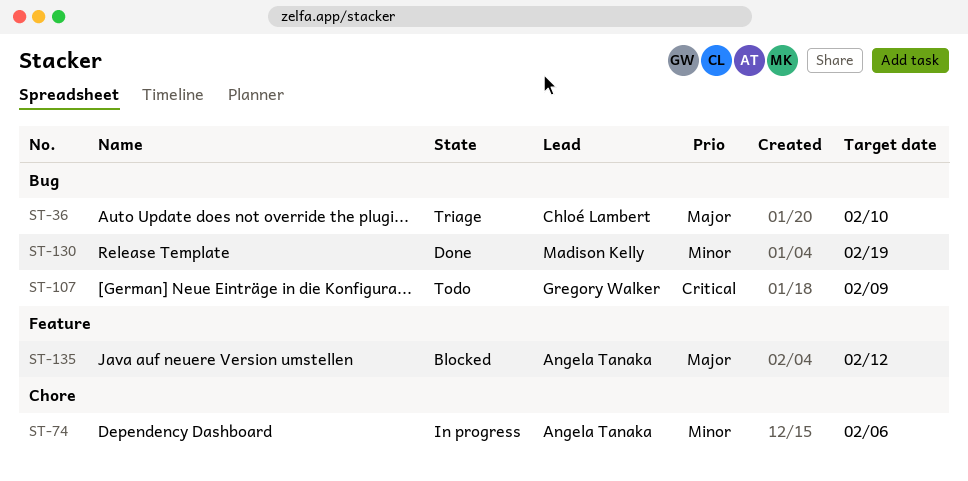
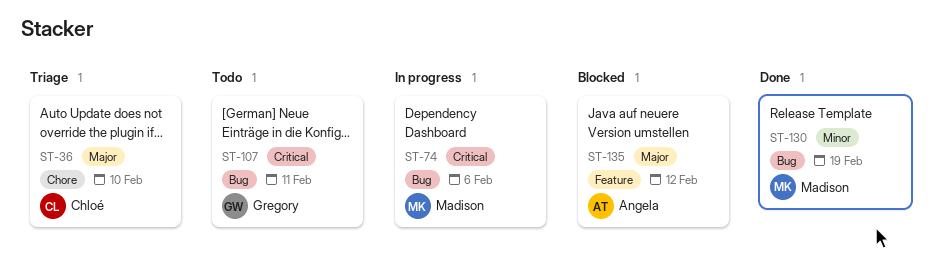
ST-36, label: Bug -> Chore
ST-74, owner: Angela Tanaka -> Madison Kelly
ST-74, priority: Minor -> Critical
ST-74, label: Chore -> Bug
ST-107, due: Feb 9 -> Feb 11

